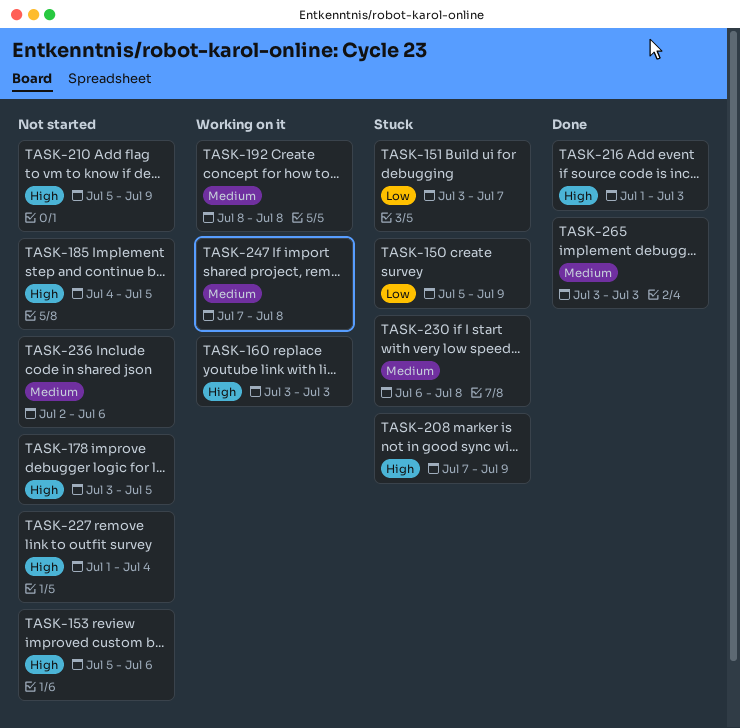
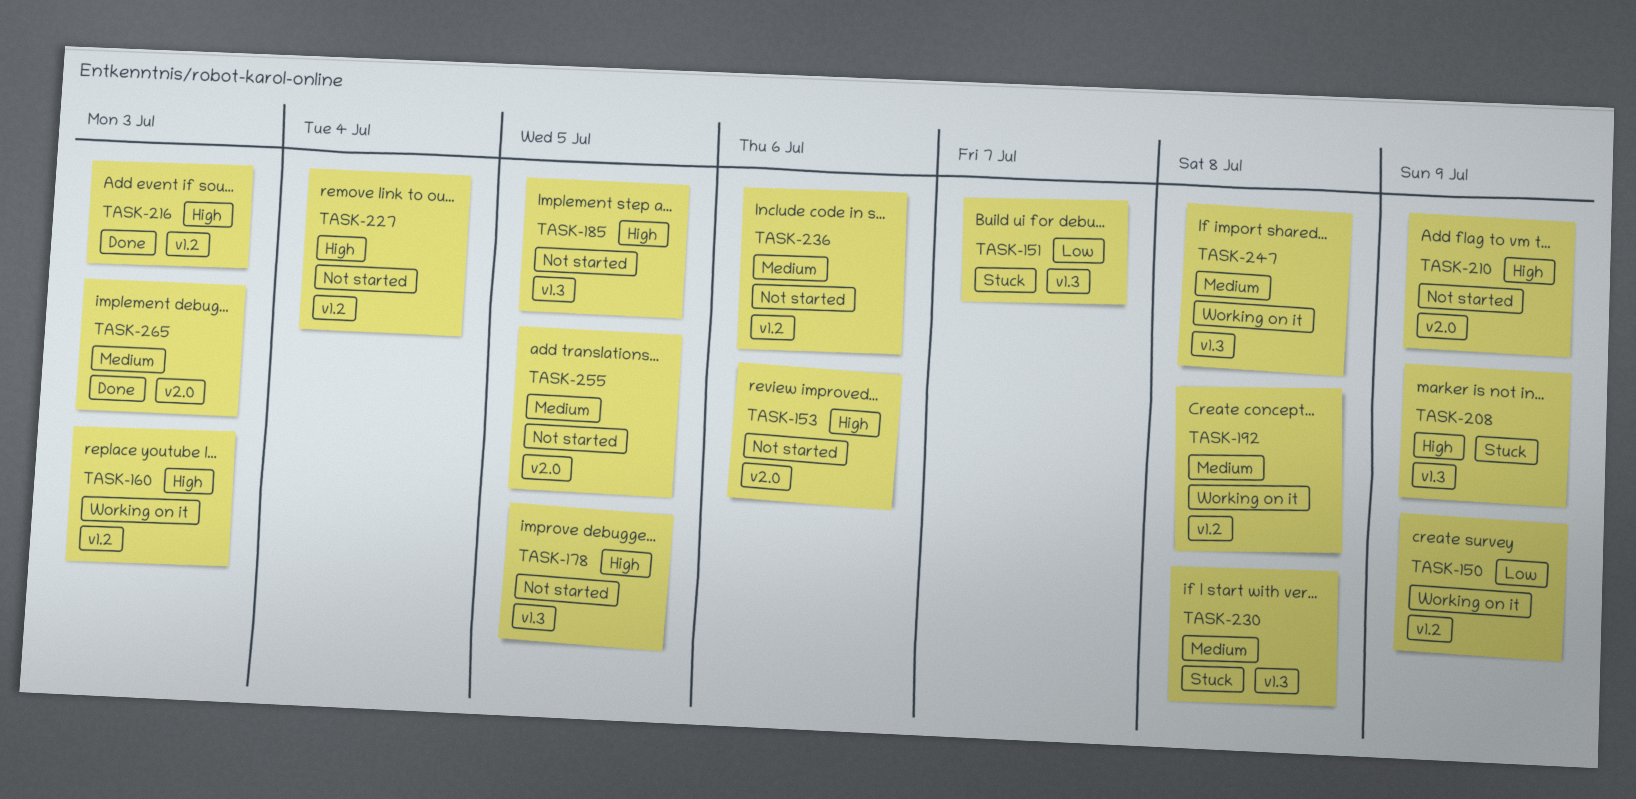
TASK-150, status: Stuck -> Working on it
TASK-255: none -> present

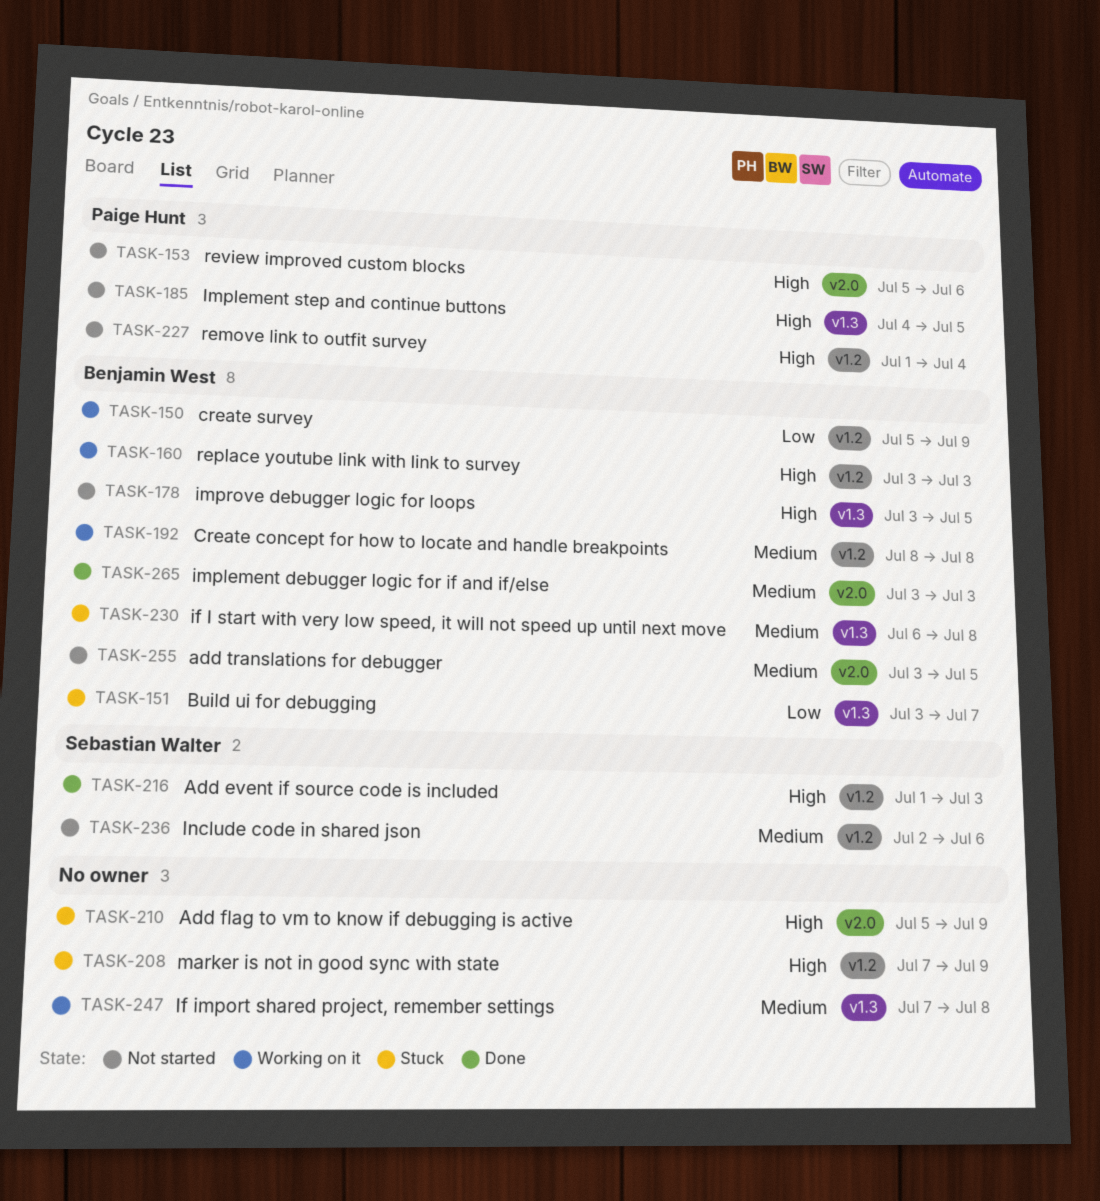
TASK-208, label: v1.3 -> v1.2
TASK-210, status: Not started -> Stuck

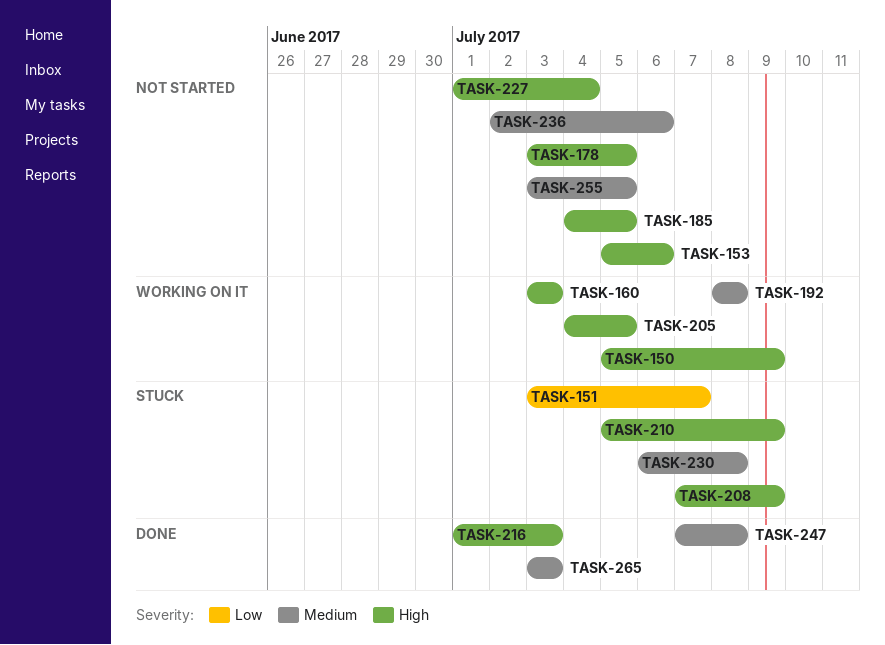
TASK-150, priority: Low -> High
TASK-205: none -> present
TASK-247, status: Working on it -> Done

